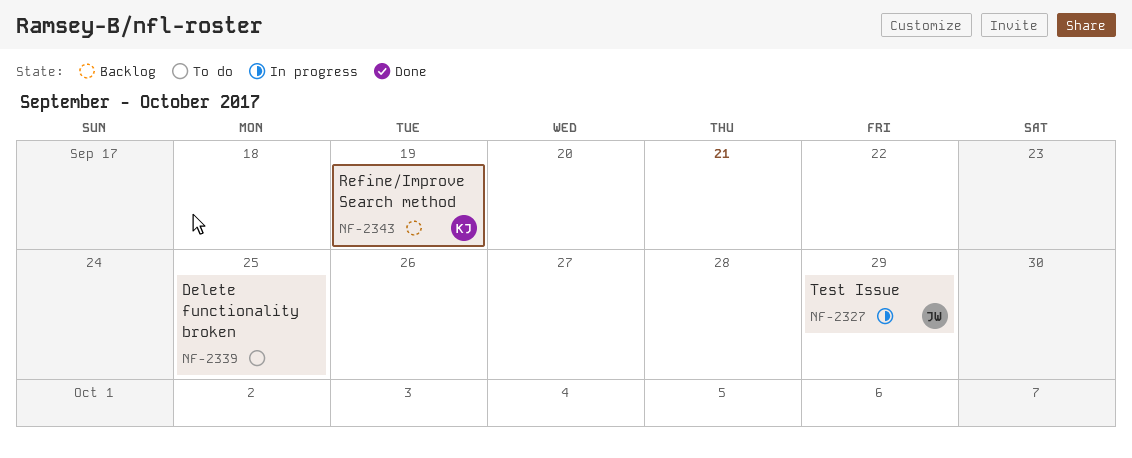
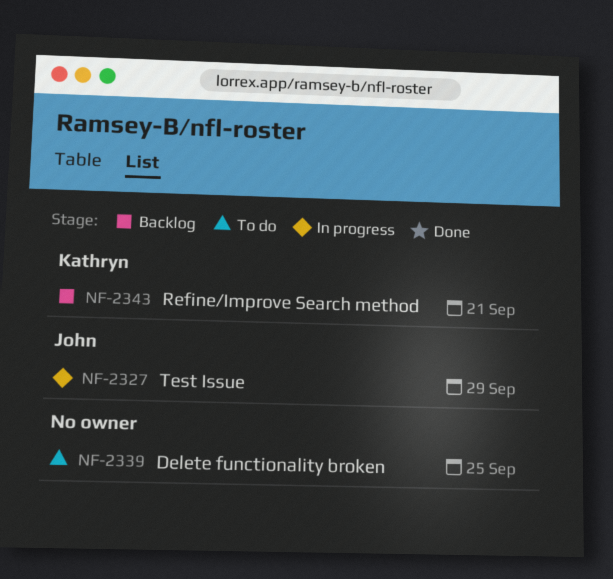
NF-2343, due: Sep 19 -> Sep 21

